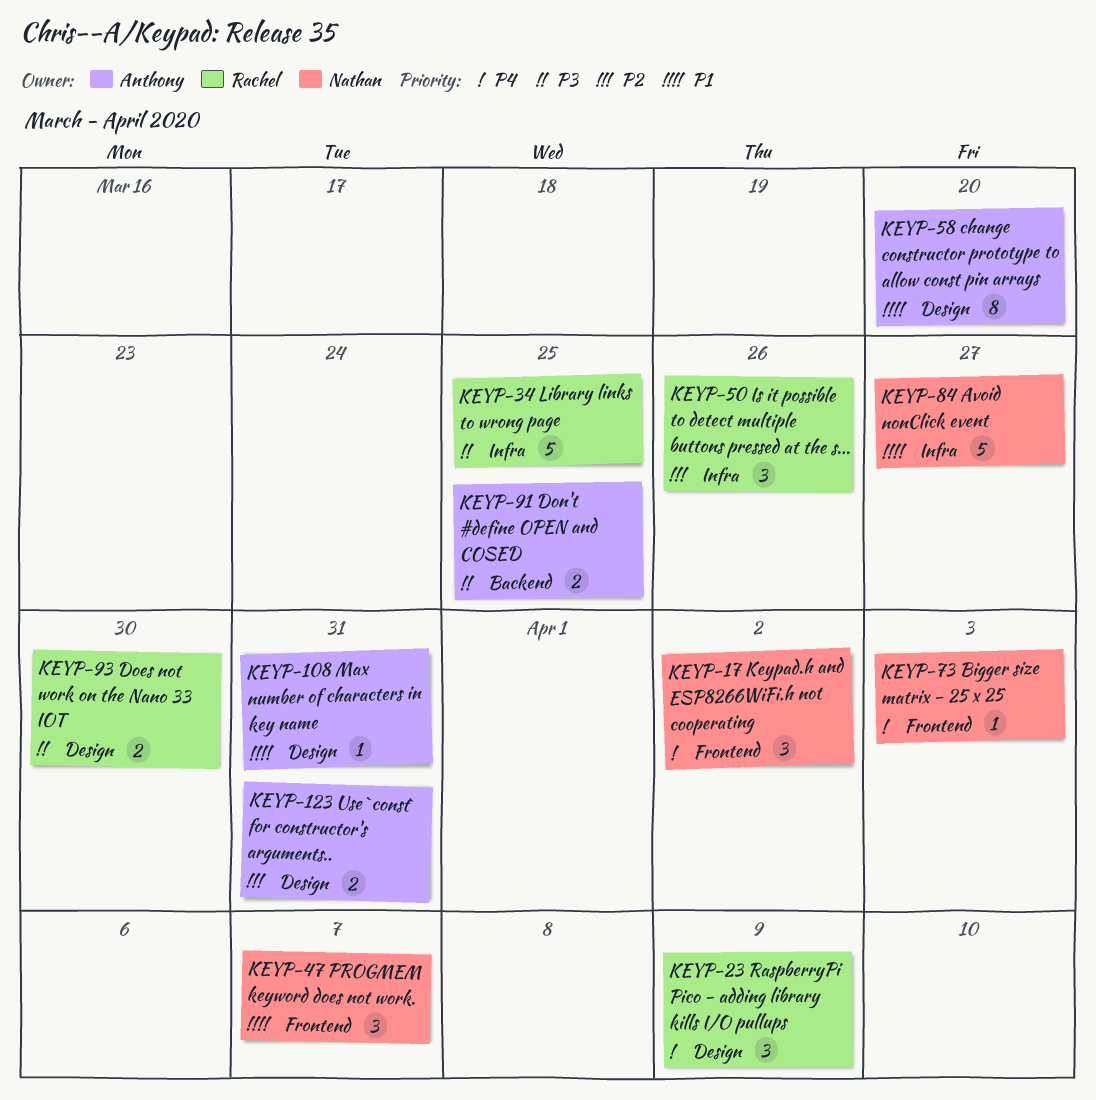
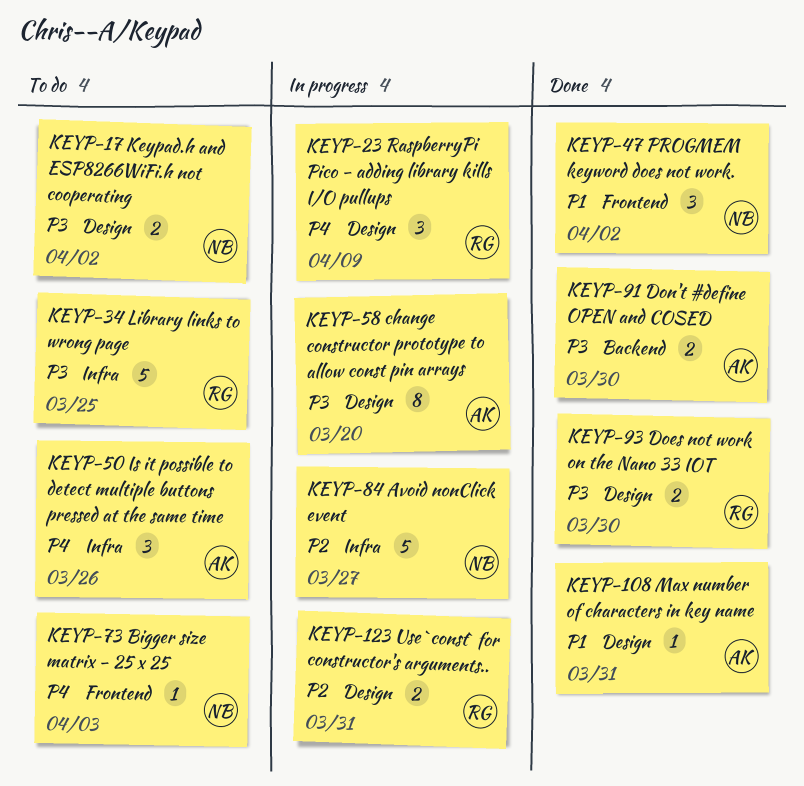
KEYP-17, priority: P4 -> P3
KEYP-17, label: Frontend -> Design
KEYP-17, estimate: 3 -> 2
KEYP-47, due: Apr 7 -> Apr 2
KEYP-50, owner: Rachel -> Anthony
KEYP-50, priority: P2 -> P4
KEYP-58, priority: P1 -> P3
KEYP-84, priority: P1 -> P2
KEYP-91, due: Mar 25 -> Mar 30
KEYP-123, owner: Anthony -> Rachel

